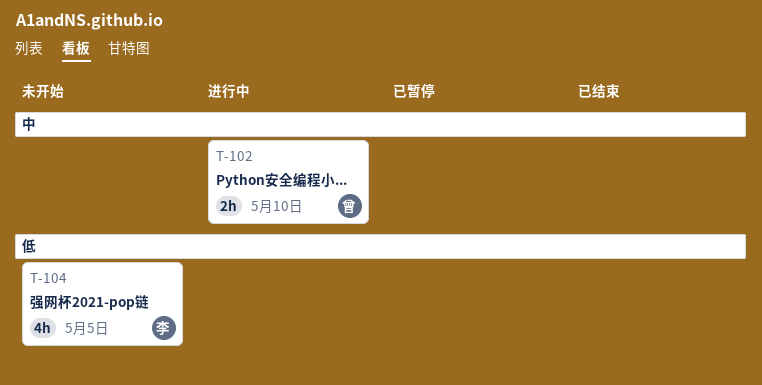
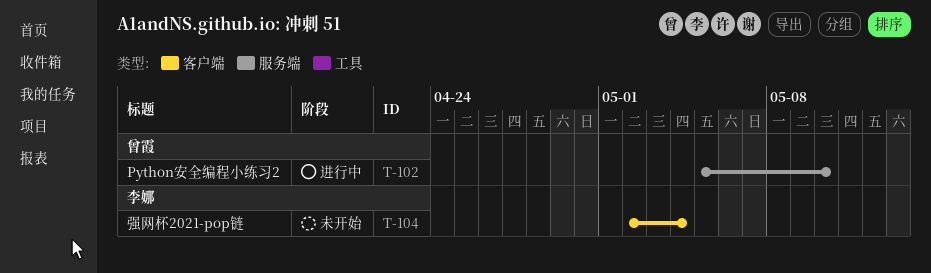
T-104, due: May 5 -> May 4

